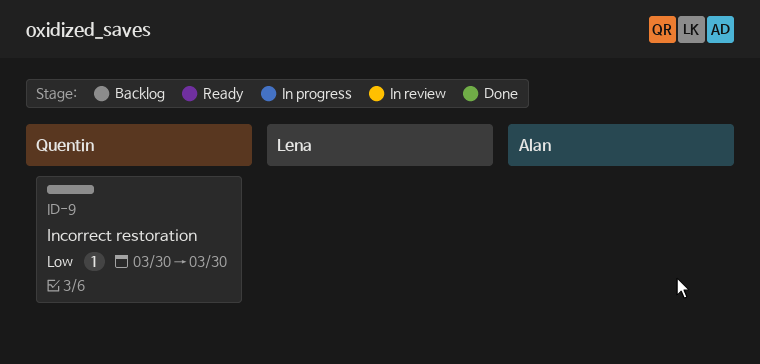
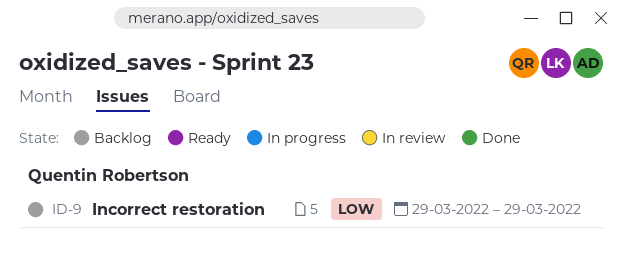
ID-9, start: Mar 30 -> Mar 29
ID-9, due: Mar 30 -> Mar 29

